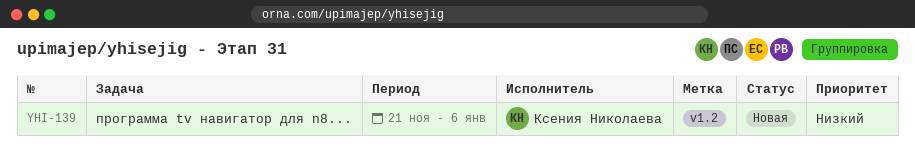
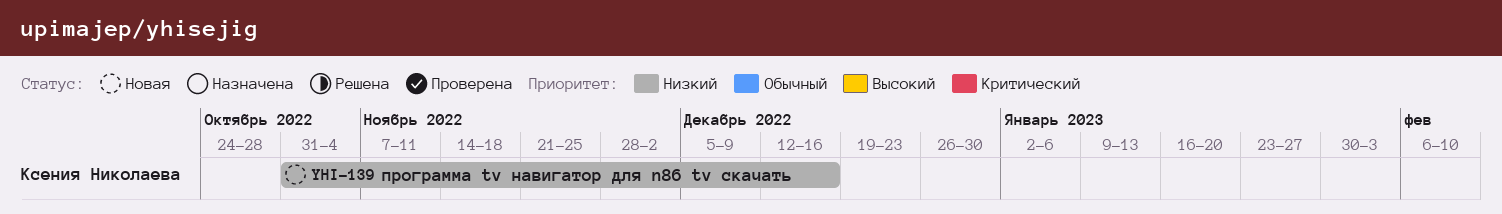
YHI-139, start: Nov 21 -> Oct 31
YHI-139, due: Jan 6 -> Dec 16

